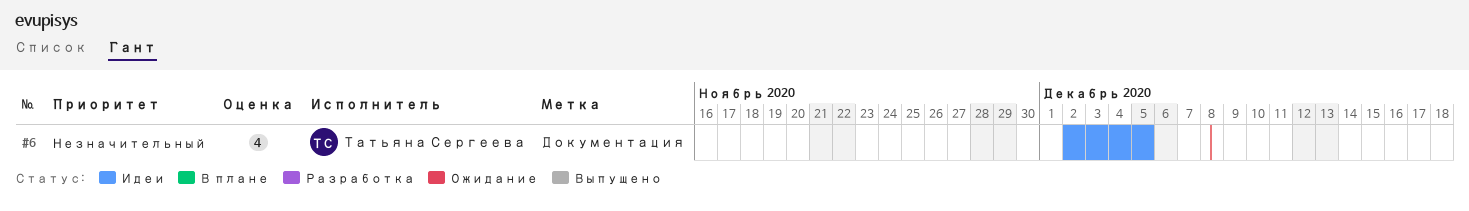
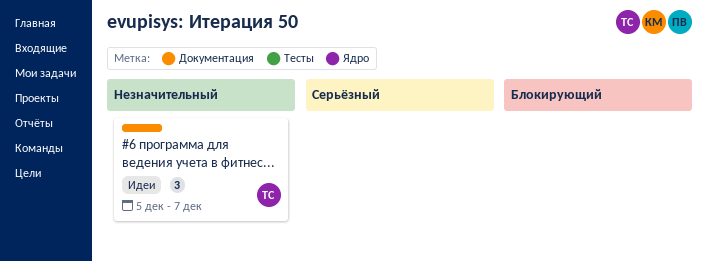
#6, estimate: 4 -> 3
#6, start: Dec 2 -> Dec 5
#6, due: Dec 5 -> Dec 7

